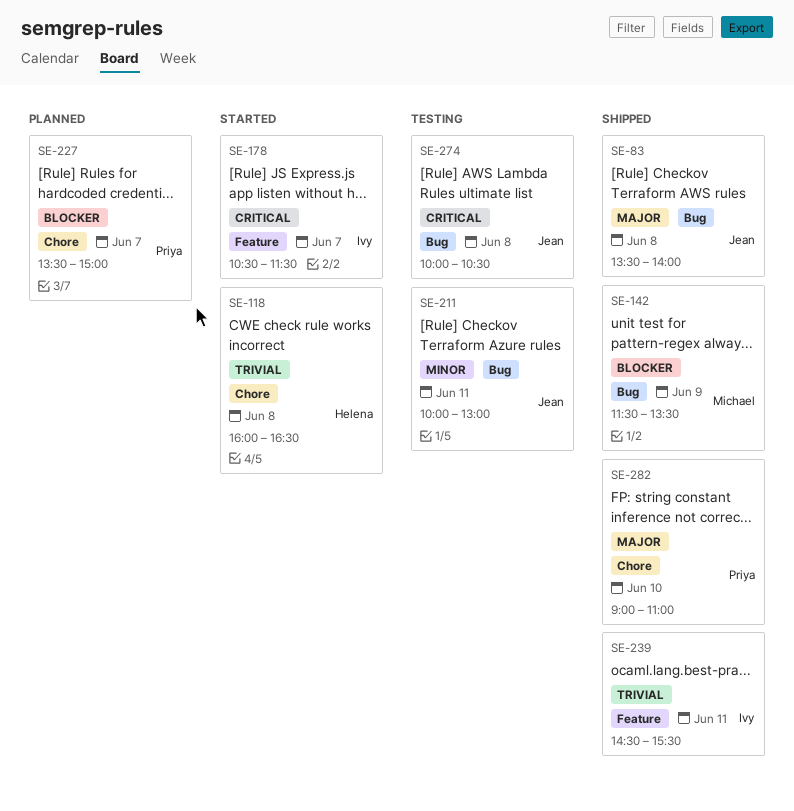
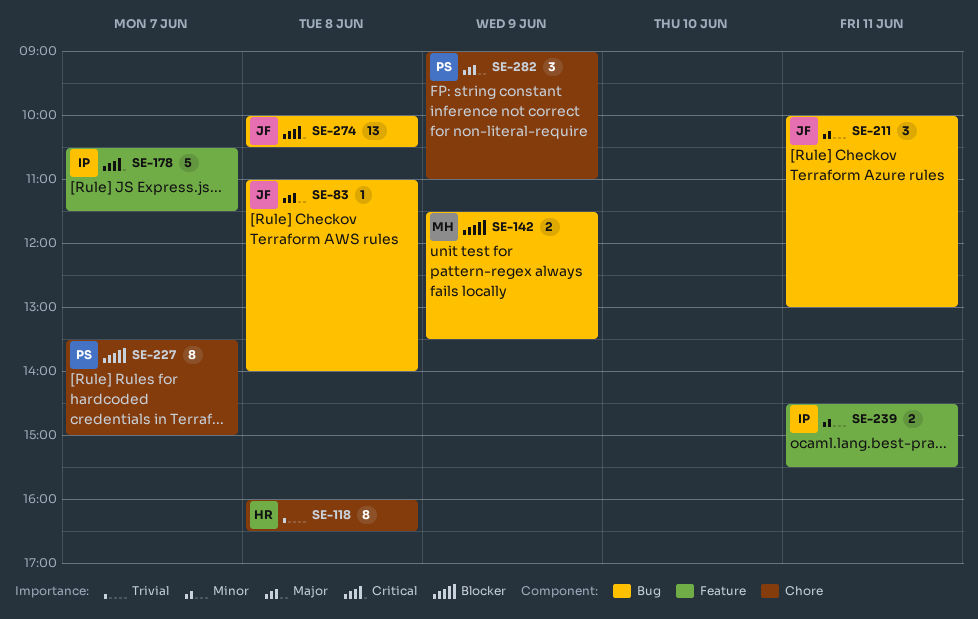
SE-83, begins: 13:30 -> 11:00
SE-239, priority: Trivial -> Minor
SE-282, day: Jun 10 -> Jun 9

